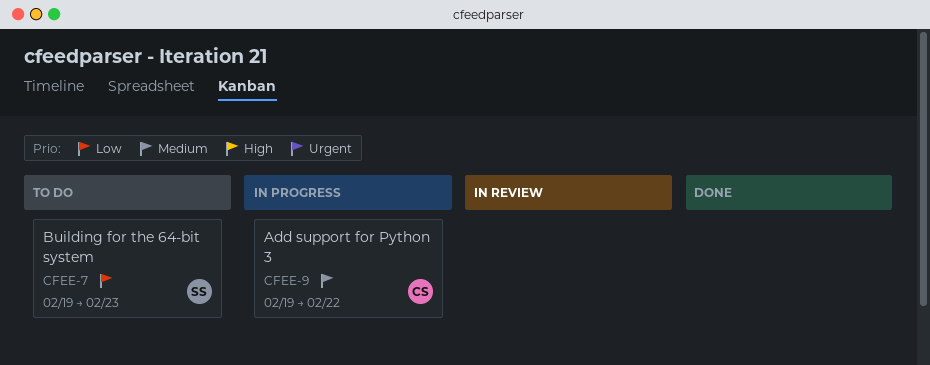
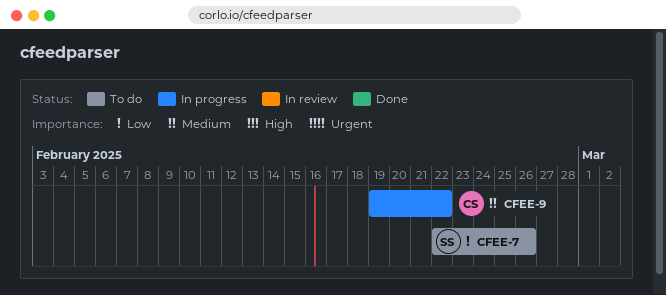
CFEE-7, start: Feb 19 -> Feb 22
CFEE-7, due: Feb 23 -> Feb 26

